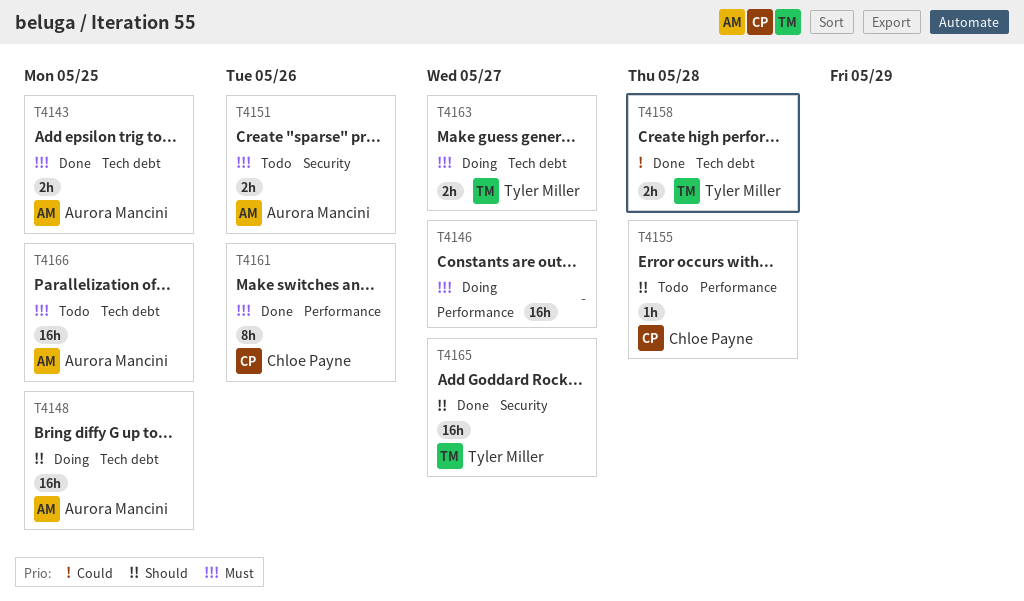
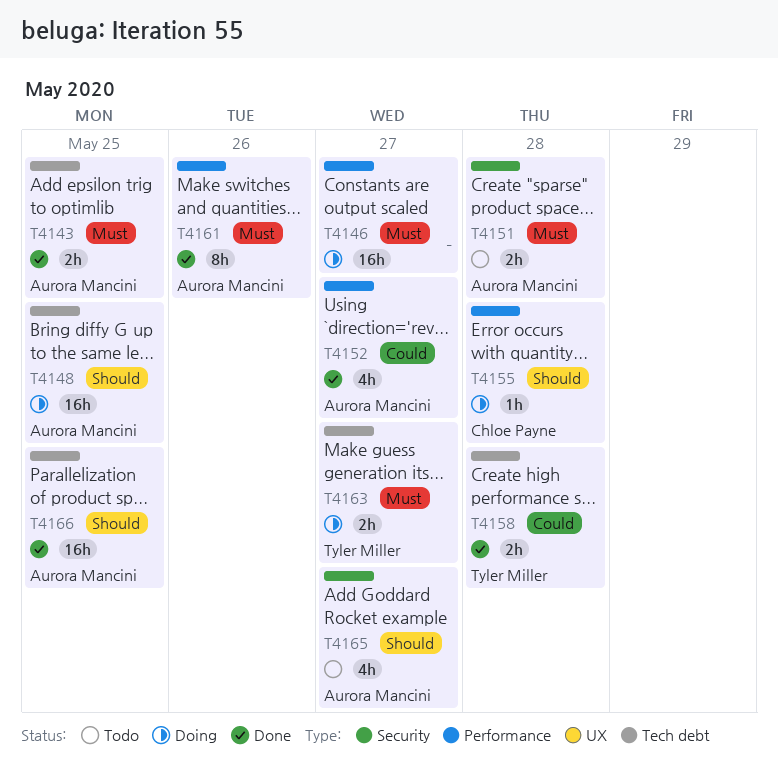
T4151, due: May 26 -> May 28
T4152: none -> present
T4155, status: Todo -> Doing
T4161, owner: Chloe Payne -> Aurora Mancini
T4165, status: Done -> Todo
T4165, owner: Tyler Miller -> Aurora Mancini
T4165, estimate: 16h -> 4h
T4166, status: Todo -> Done
T4166, priority: Must -> Should

